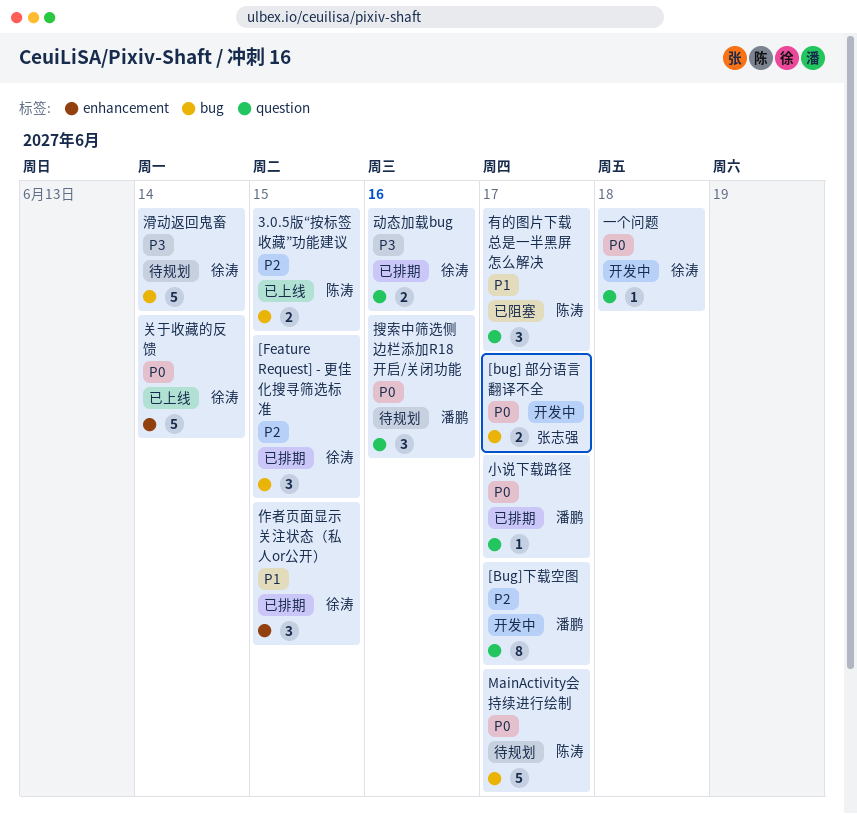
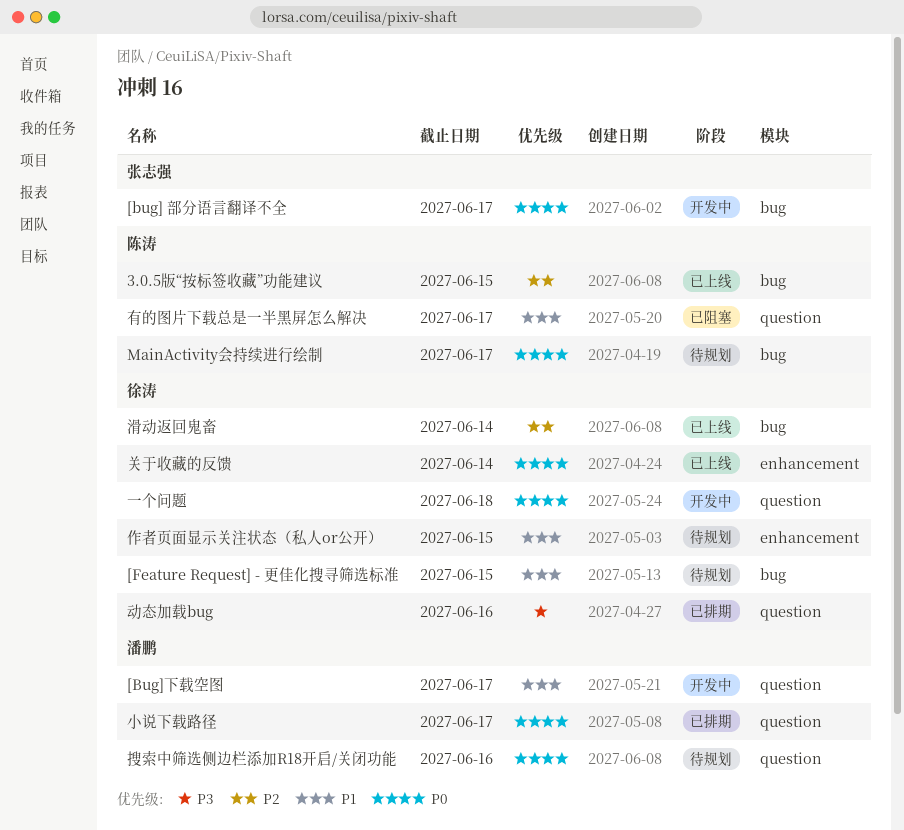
[Bug]下载空图, priority: P2 -> P1
[Feature Request] - 更佳化搜寻筛选标准, status: 已排期 -> 待规划
[Feature Request] - 更佳化搜寻筛选标准, priority: P2 -> P1
作者页面显示关注状态（私人or公开）, status: 已排期 -> 待规划
滑动返回鬼畜, status: 待规划 -> 已上线
滑动返回鬼畜, priority: P3 -> P2

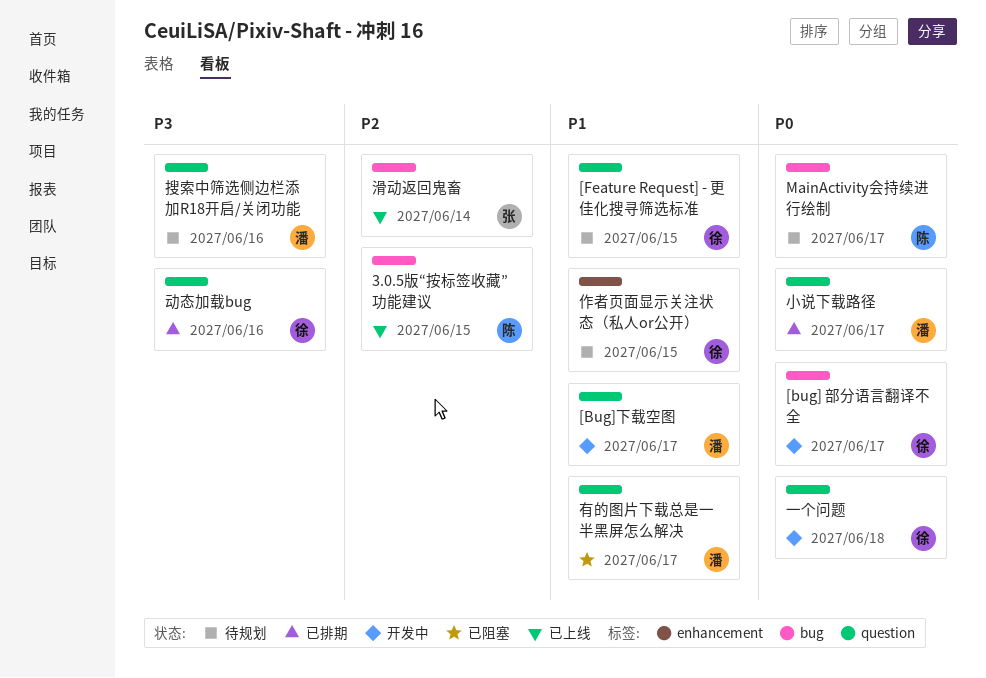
[bug] 部分语言翻译不全, owner: 张志强 -> 徐涛
[Feature Request] - 更佳化搜寻筛选标准, label: bug -> question
关于收藏的反馈: present -> none
搜索中筛选侧边栏添加R18开启/关闭功能, priority: P0 -> P3
有的图片下载总是一半黑屏怎么解决, owner: 陈涛 -> 潘鹏
滑动返回鬼畜, owner: 徐涛 -> 张志强

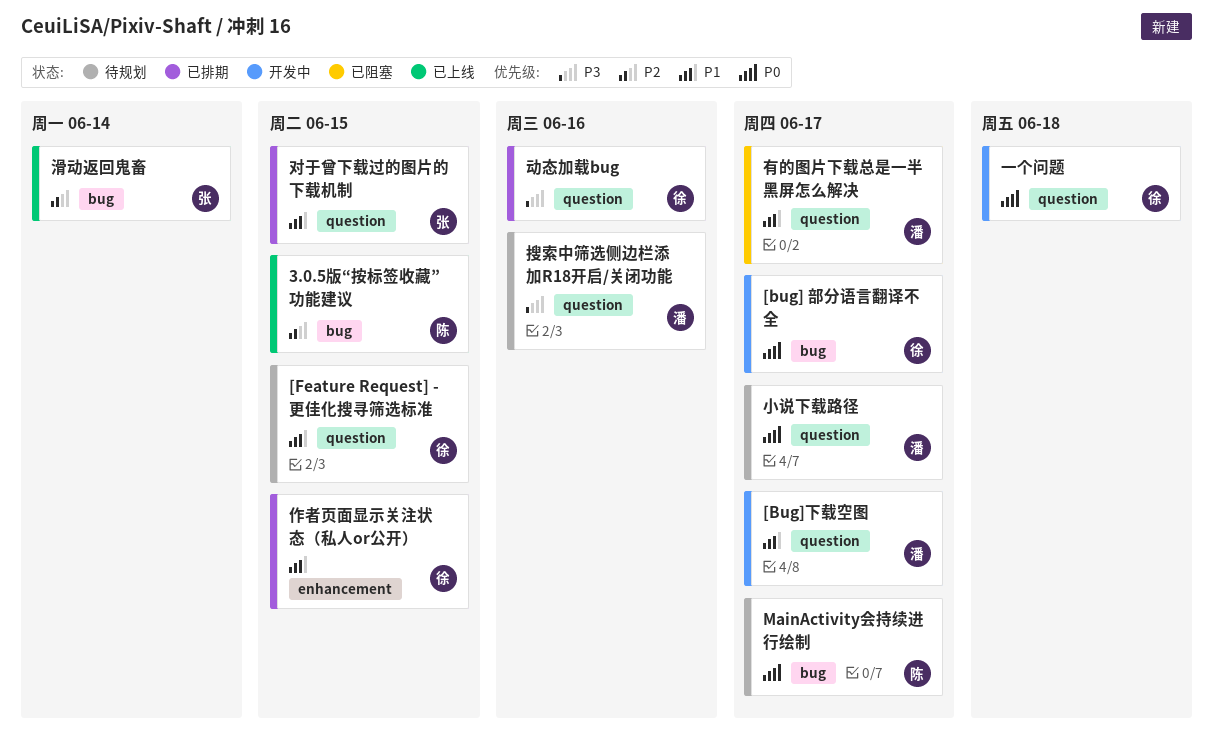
作者页面显示关注状态（私人or公开）, status: 待规划 -> 已排期
对于曾下载过的图片的下载机制: none -> present
小说下载路径, status: 已排期 -> 待规划

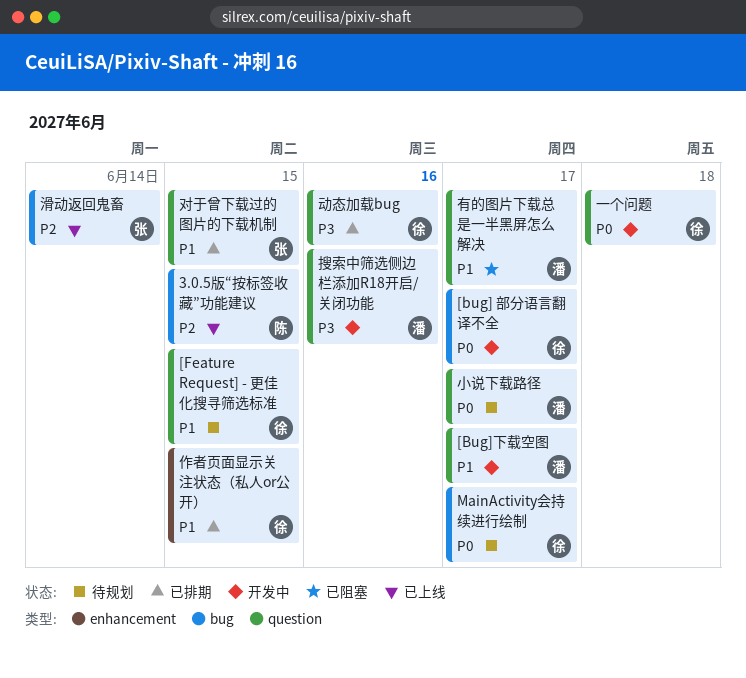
MainActivity会持续进行绘制, owner: 陈 -> 徐
搜索中筛选侧边栏添加R18开启/关闭功能, status: 待规划 -> 开发中

